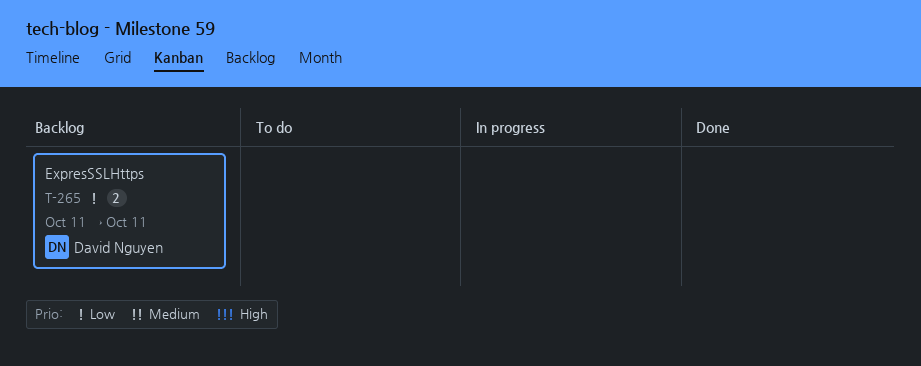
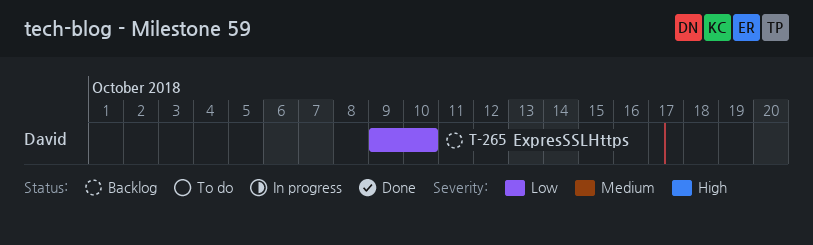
T-265, start: Oct 11 -> Oct 9
T-265, due: Oct 11 -> Oct 10

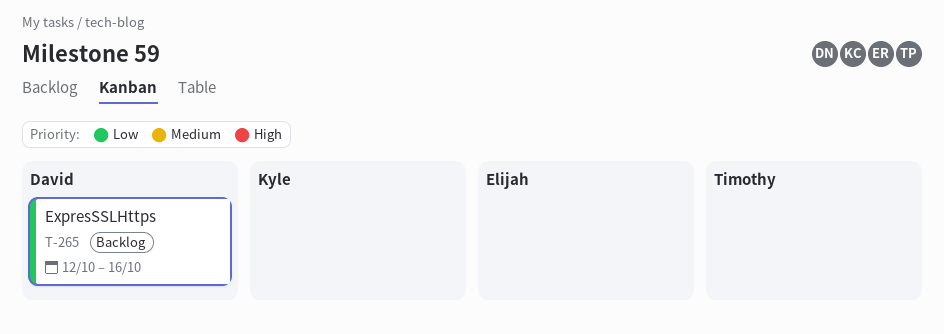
T-265, start: Oct 9 -> Oct 12
T-265, due: Oct 10 -> Oct 16

